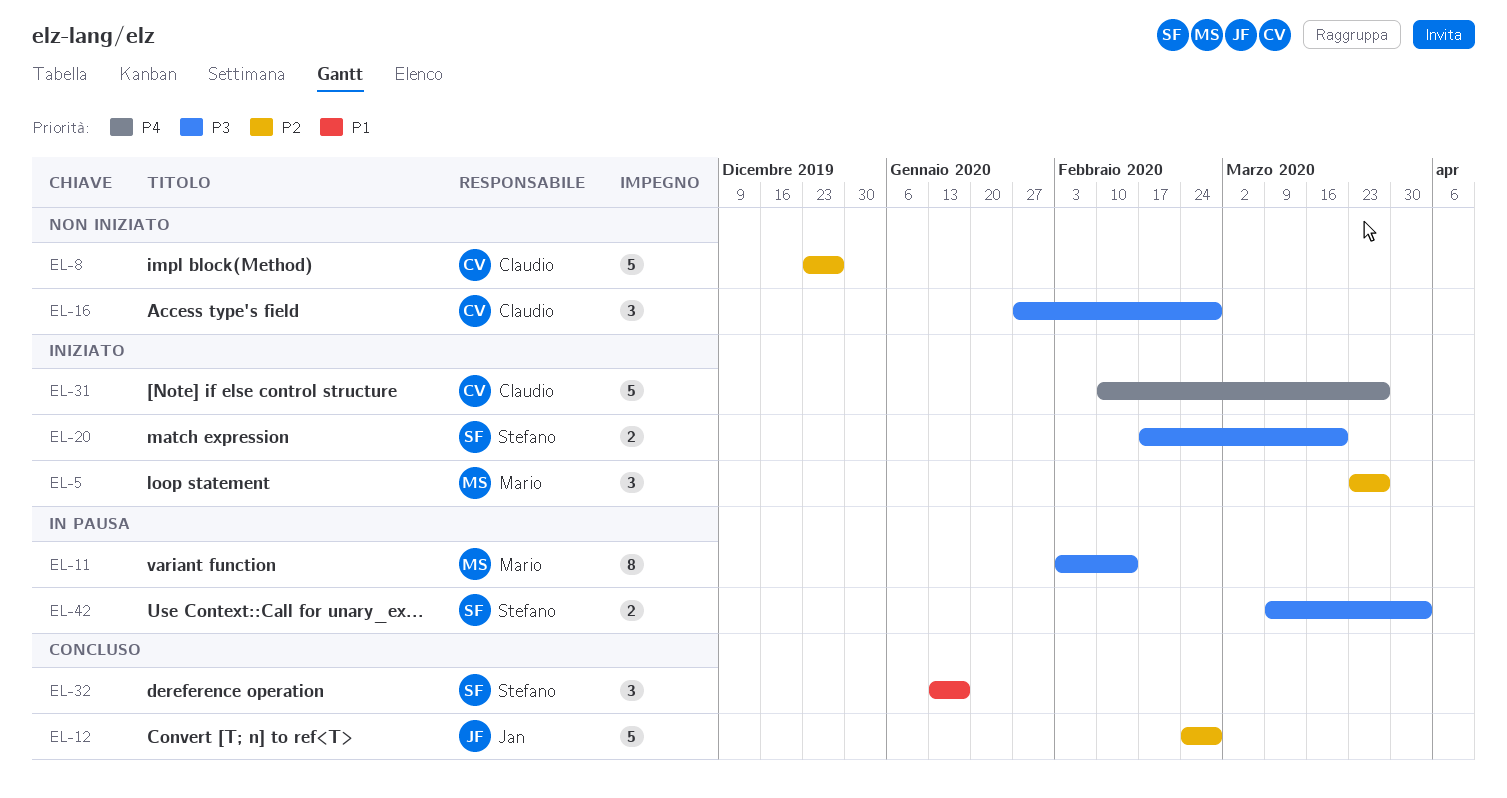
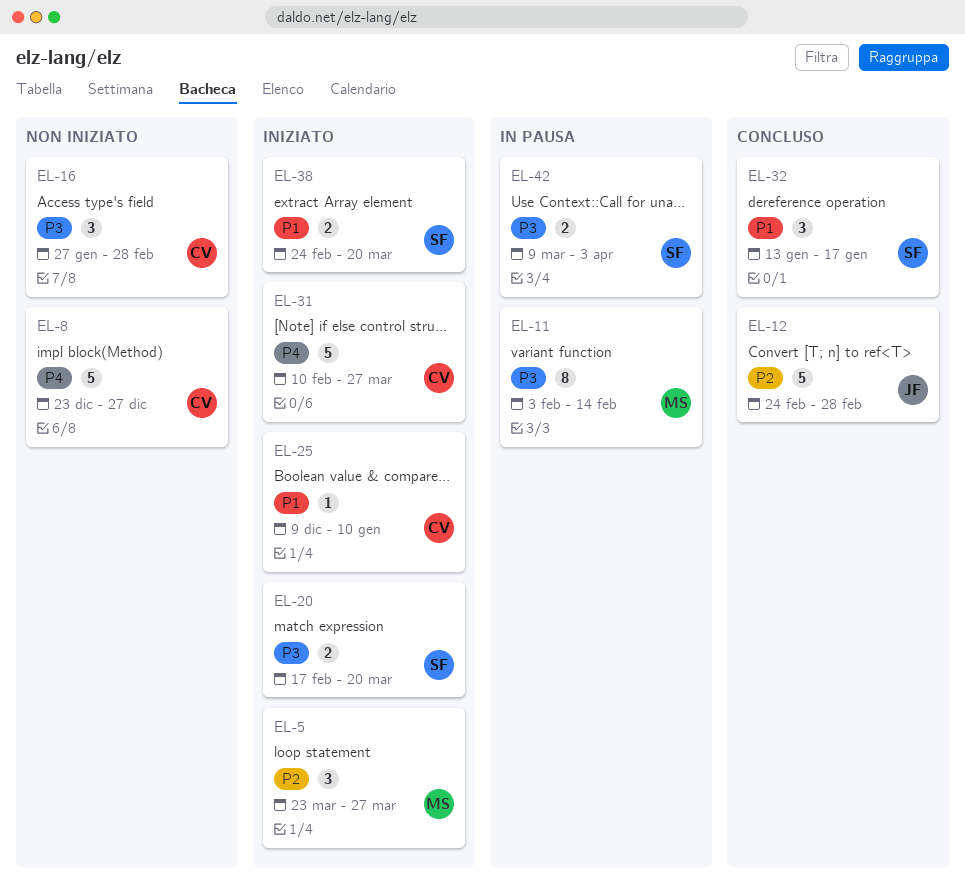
EL-8, priority: P2 -> P4
EL-25: none -> present
EL-38: none -> present

